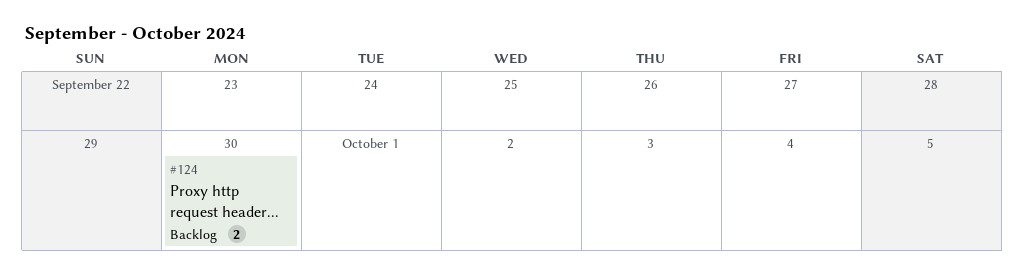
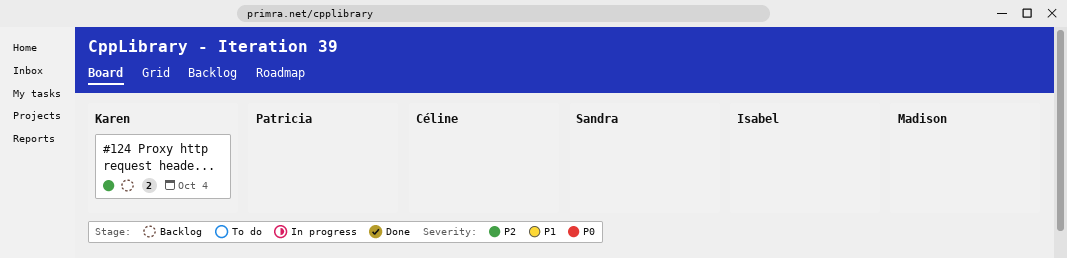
#124, due: Sep 30 -> Oct 4

